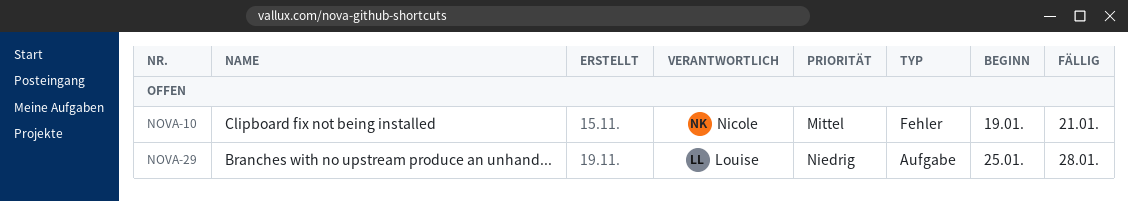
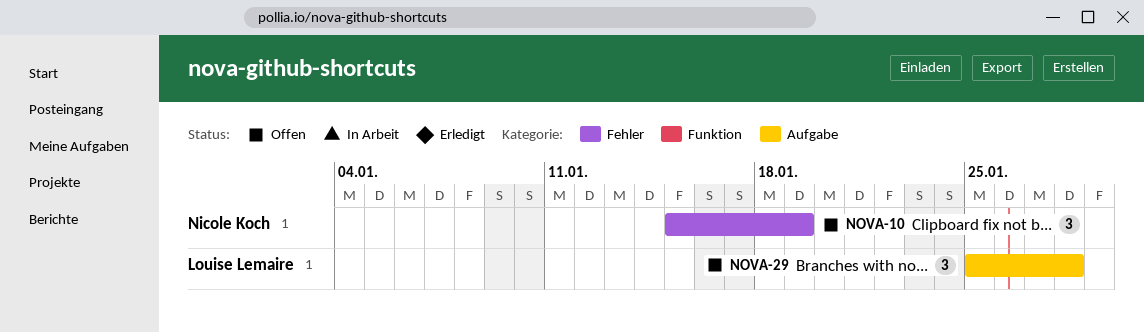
NOVA-10, start: Jan 19 -> Jan 15
NOVA-10, due: Jan 21 -> Jan 19

